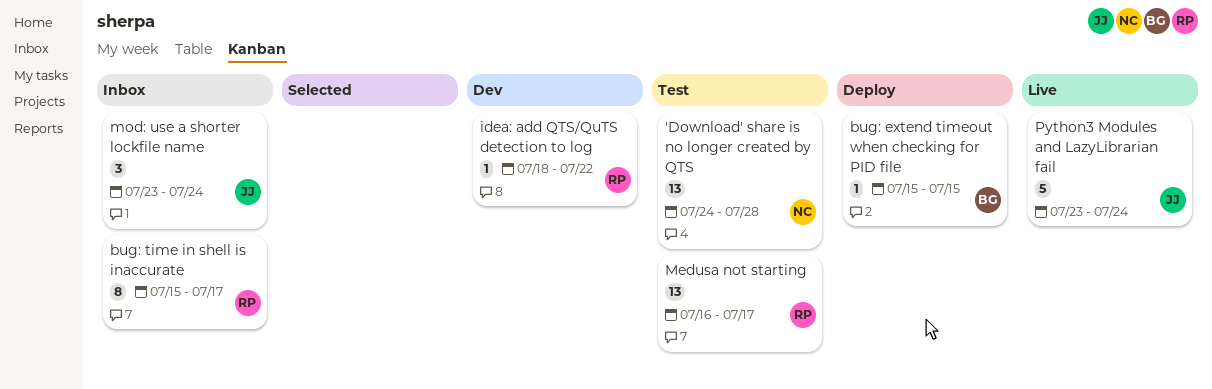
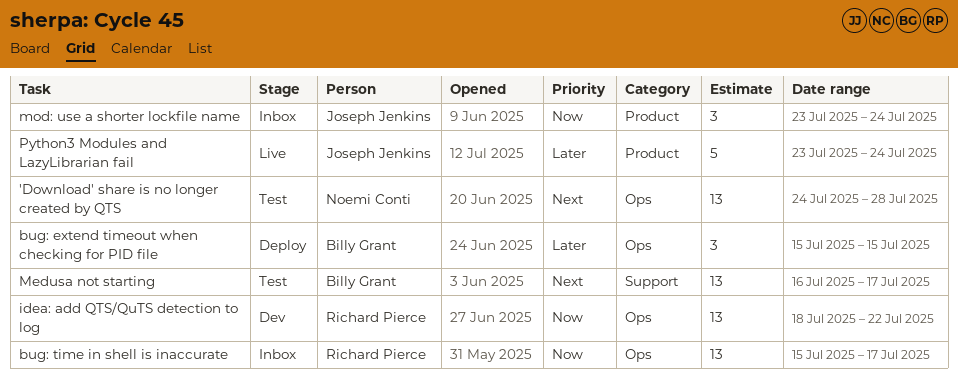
bug: extend timeout when checking for PID file, estimate: 1 -> 3
bug: time in shell is inaccurate, estimate: 8 -> 13
idea: add QTS/QuTS detection to log, estimate: 1 -> 13
Medusa not starting, owner: Richard Pierce -> Billy Grant

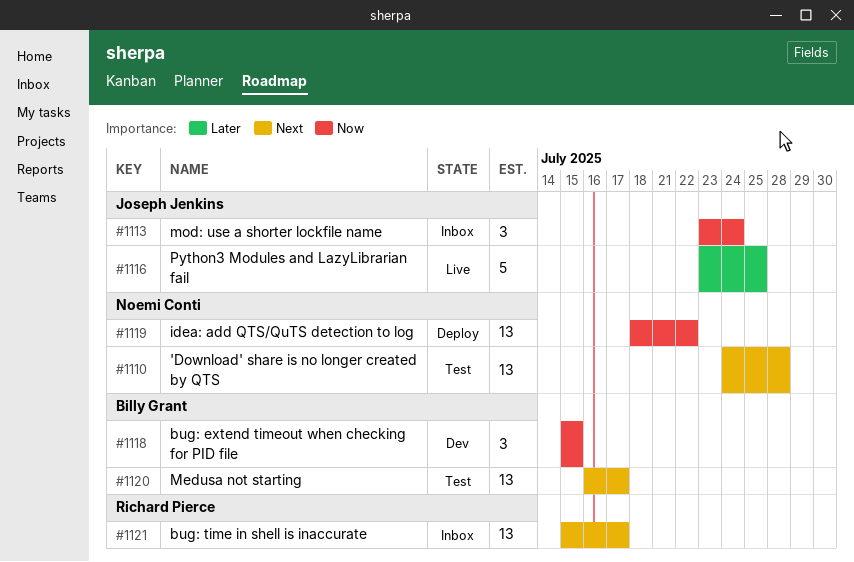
bug: extend timeout when checking for PID file, status: Deploy -> Dev
bug: extend timeout when checking for PID file, priority: Later -> Now
bug: time in shell is inaccurate, priority: Now -> Next
idea: add QTS/QuTS detection to log, status: Dev -> Deploy
idea: add QTS/QuTS detection to log, owner: Richard Pierce -> Noemi Conti
Python3 Modules and LazyLibrarian fail, due: Jul 24 -> Jul 25

